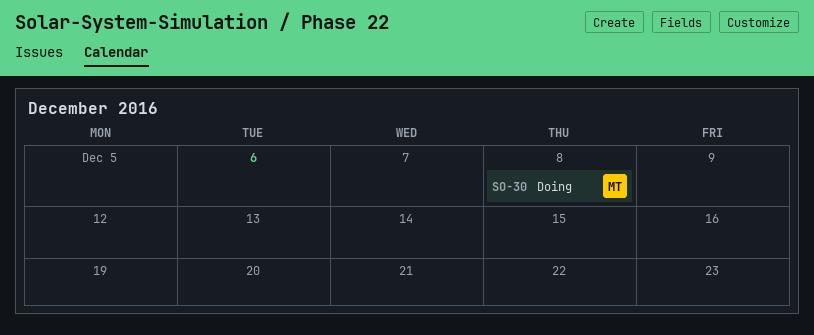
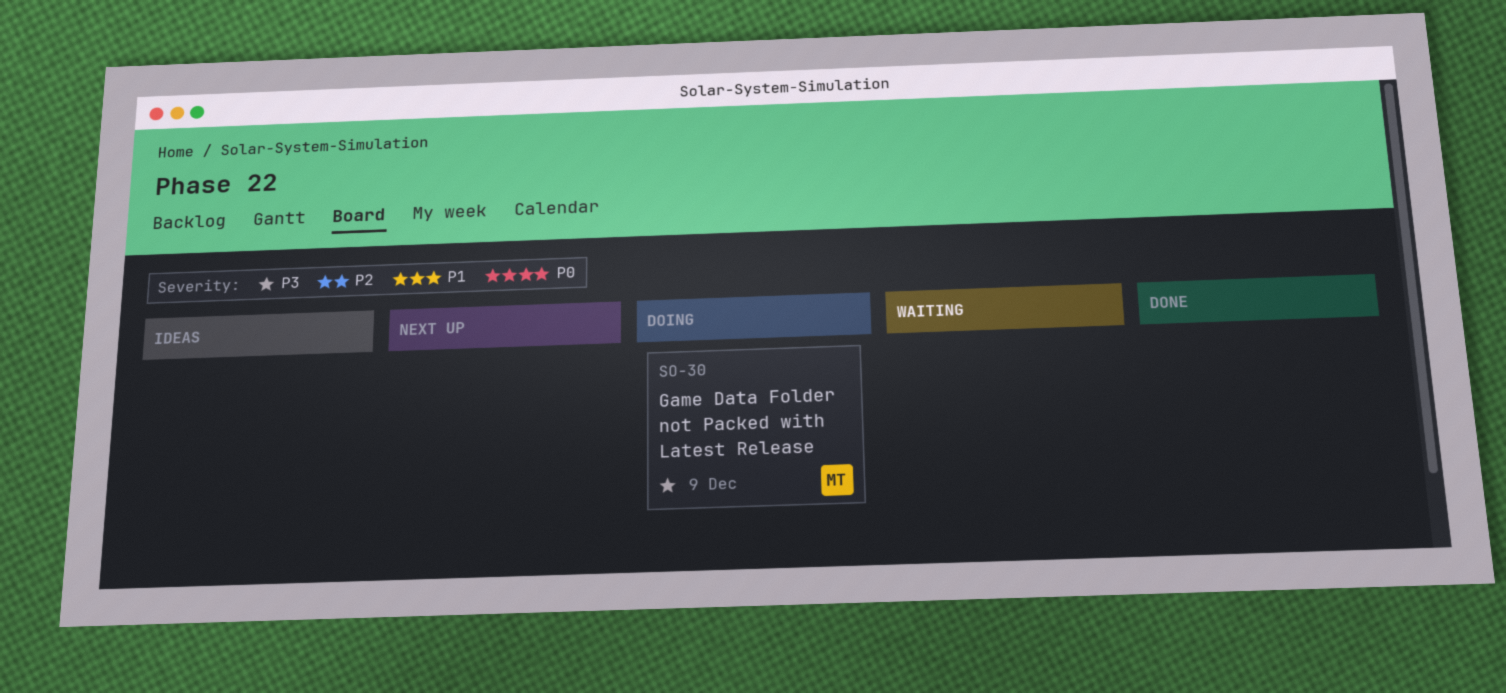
SO-30, due: Dec 8 -> Dec 9

